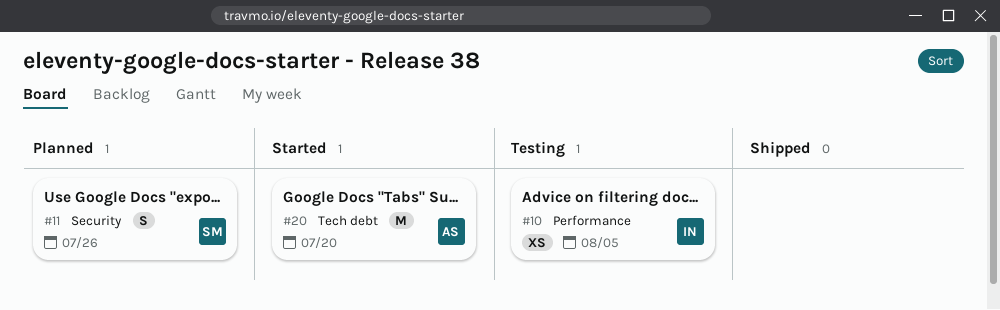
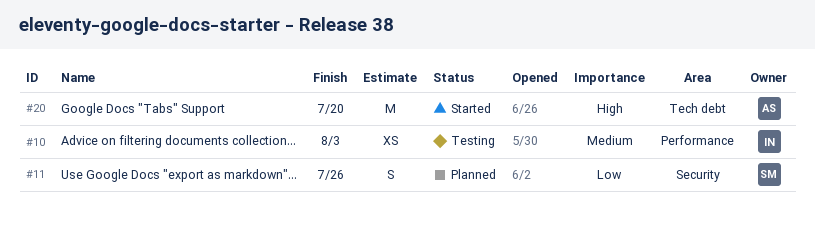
#10, due: Aug 5 -> Aug 3

